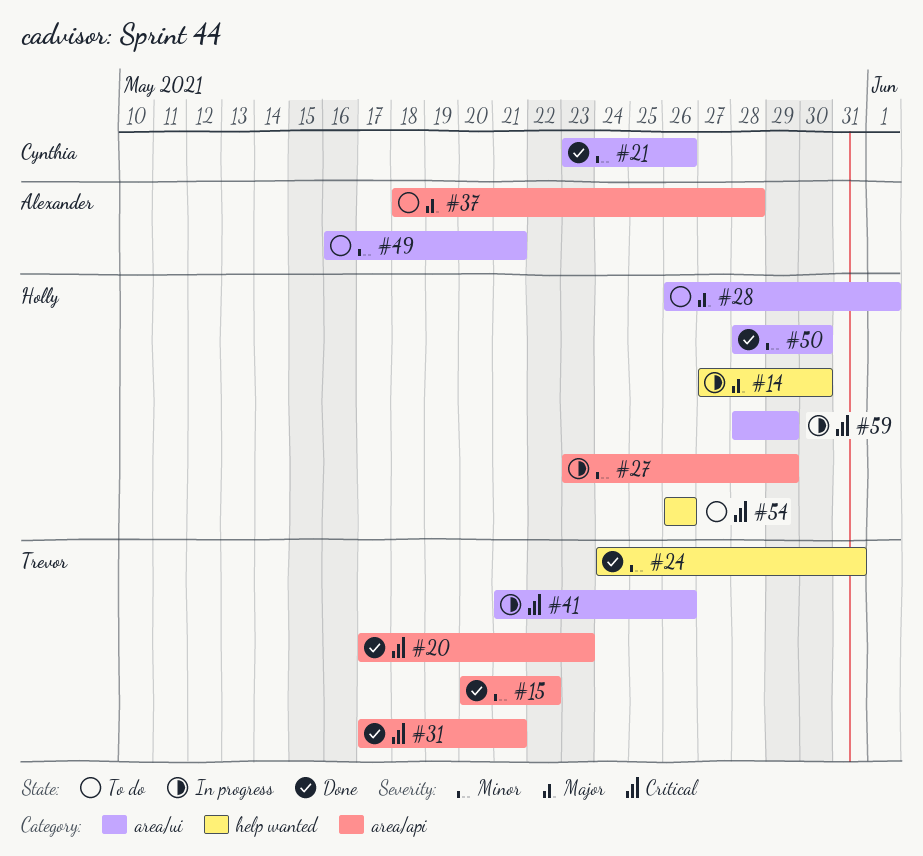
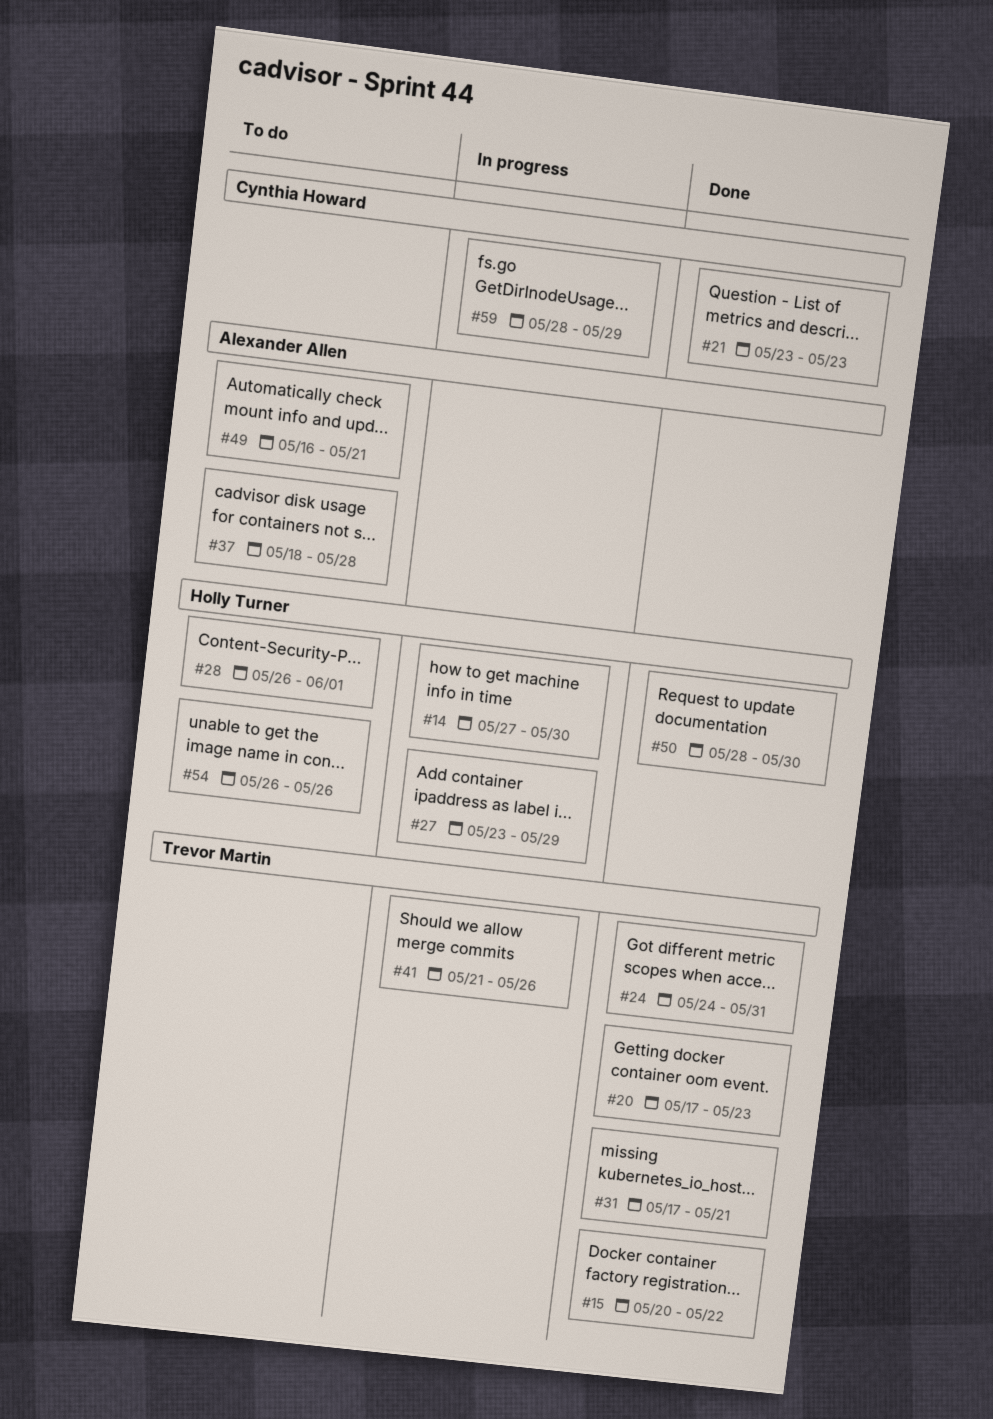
#21, due: May 26 -> May 23
#59, owner: Holly Turner -> Cynthia Howard

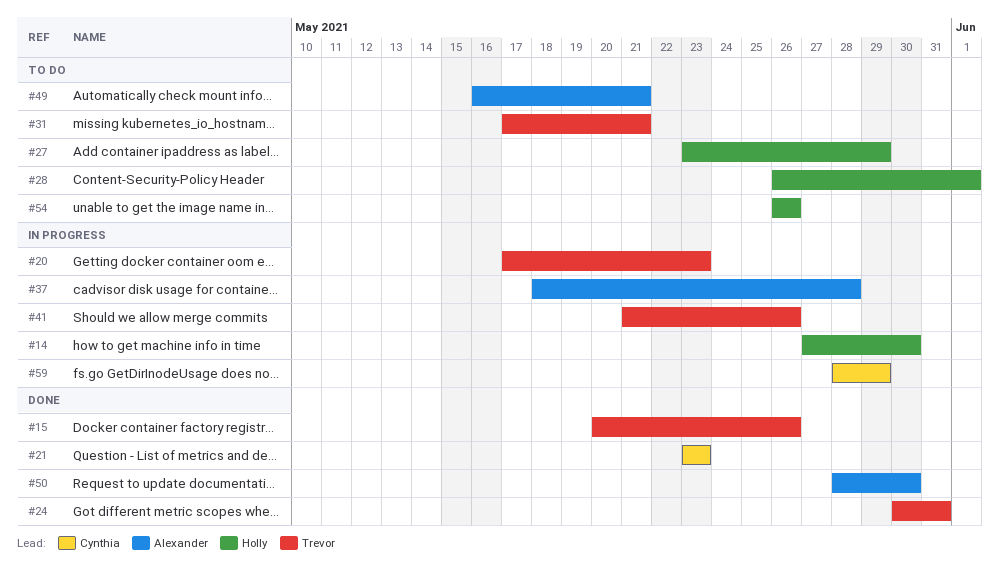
#15, due: May 22 -> May 26
#20, status: Done -> In progress
#24, start: May 24 -> May 30
#27, status: In progress -> To do
#31, status: Done -> To do
#37, status: To do -> In progress
#50, owner: Holly Turner -> Alexander Allen

